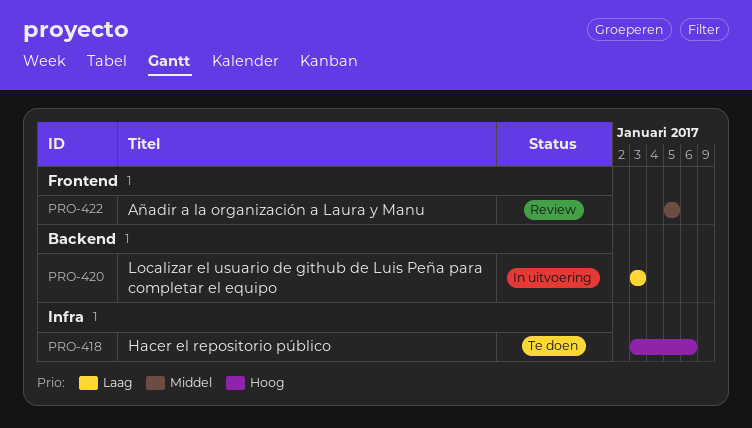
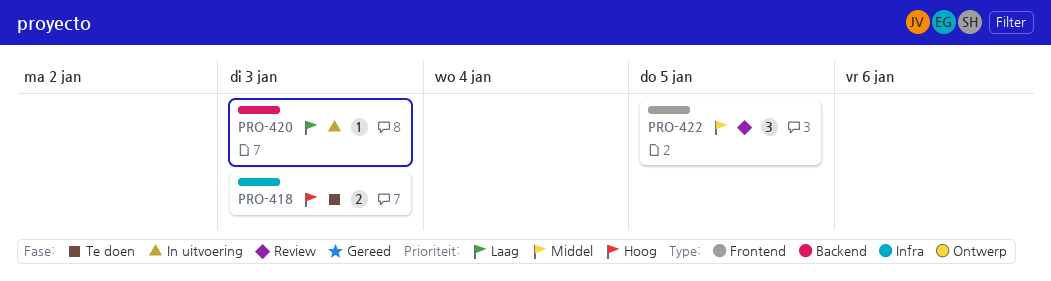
PRO-418, due: Jan 6 -> Jan 3

